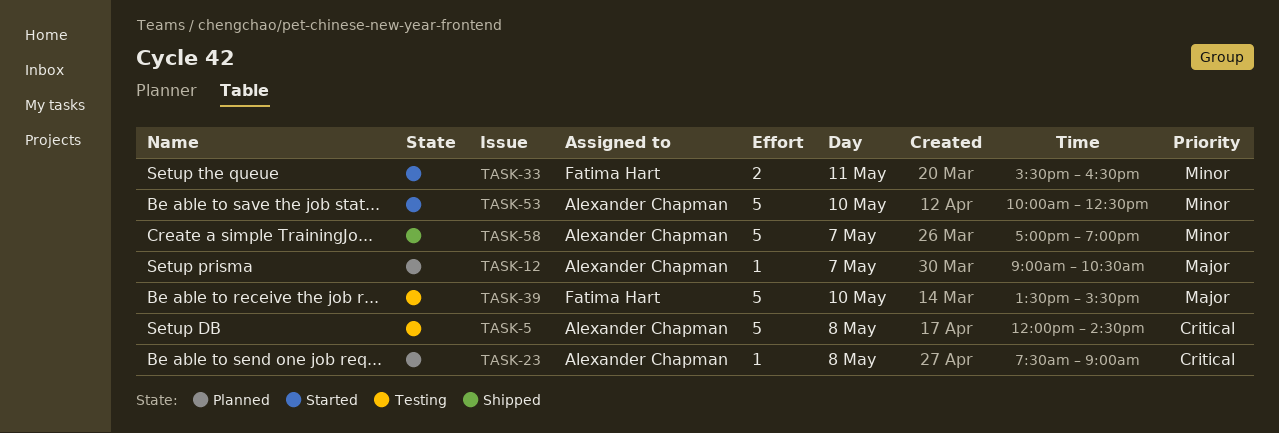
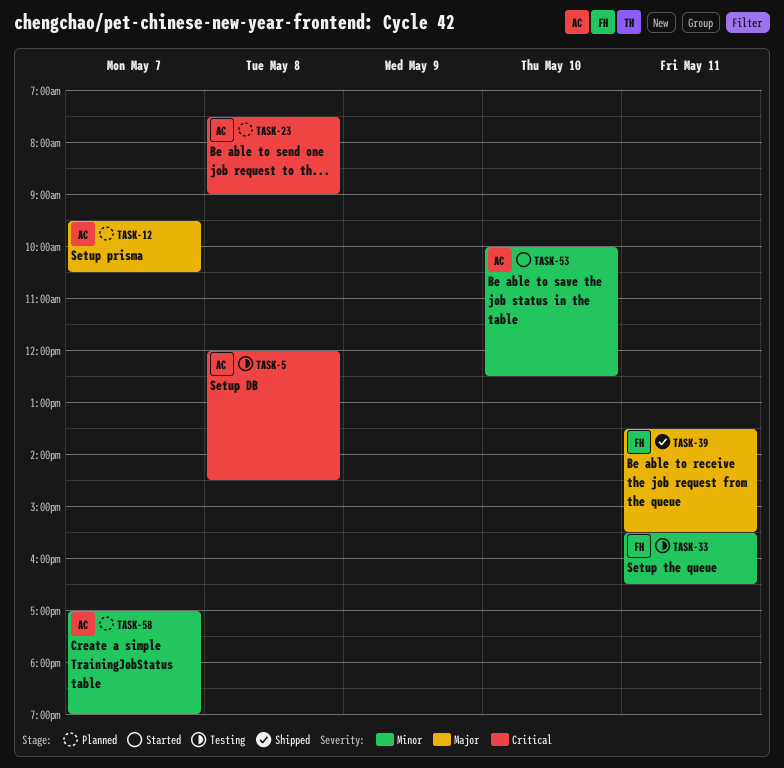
TASK-12, begins: 09:00 -> 09:30
TASK-33, status: Started -> Testing
TASK-39, status: Testing -> Shipped
TASK-39, day: May 10 -> May 11
TASK-58, status: Shipped -> Planned

